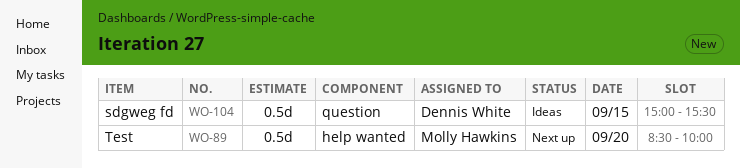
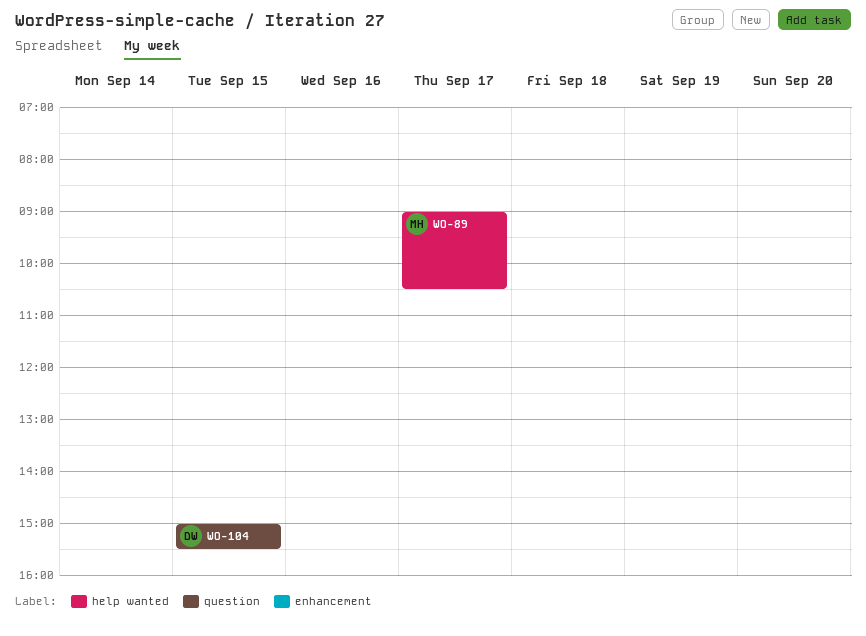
WO-89, day: Sep 20 -> Sep 17
WO-89, begins: 08:30 -> 09:00
WO-89, ends: 10:00 -> 10:30

